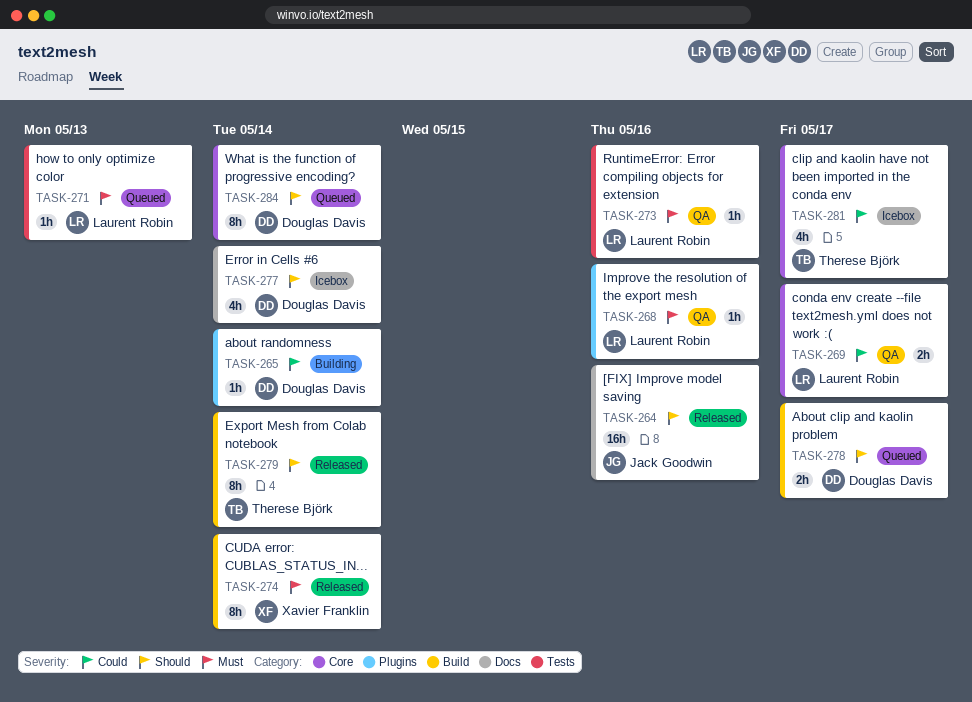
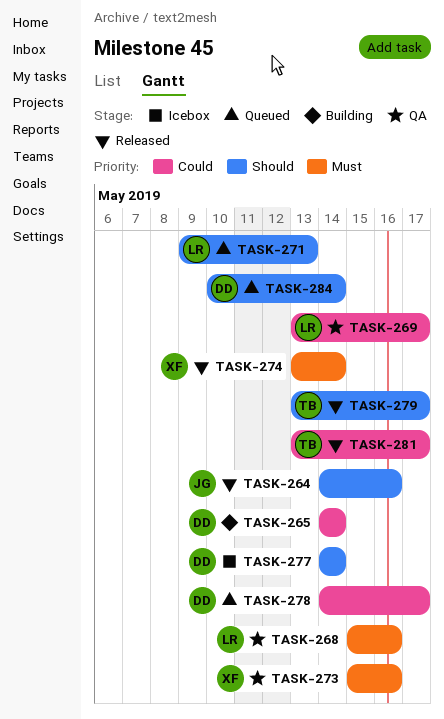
TASK-271, priority: Must -> Should
TASK-273, owner: Laurent Robin -> Xavier Franklin
TASK-278, priority: Should -> Could
TASK-279, due: May 14 -> May 17
TASK-281, status: Icebox -> Released

